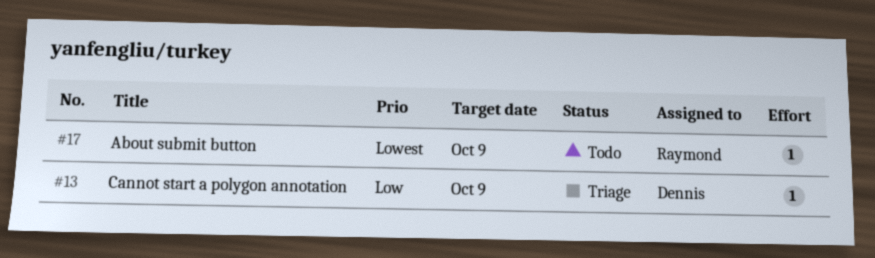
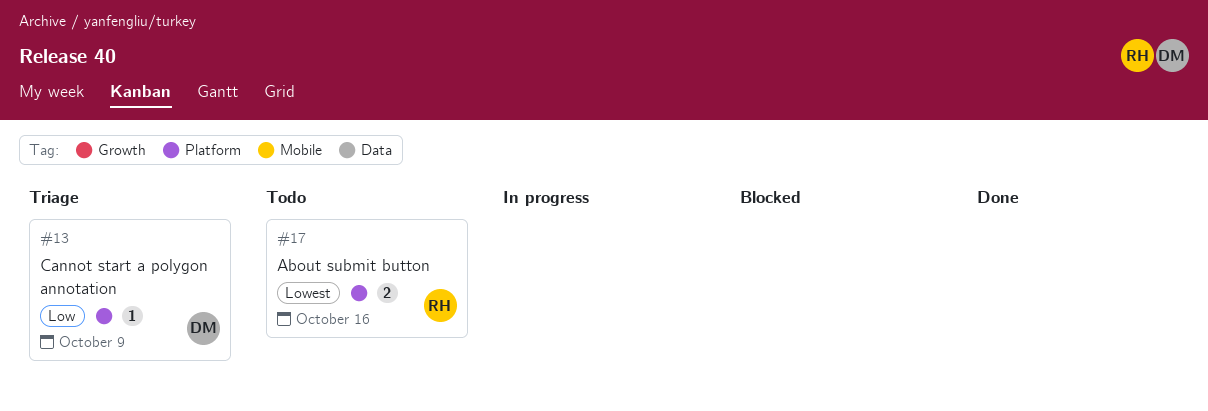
#17, estimate: 1 -> 2
#17, due: Oct 9 -> Oct 16

